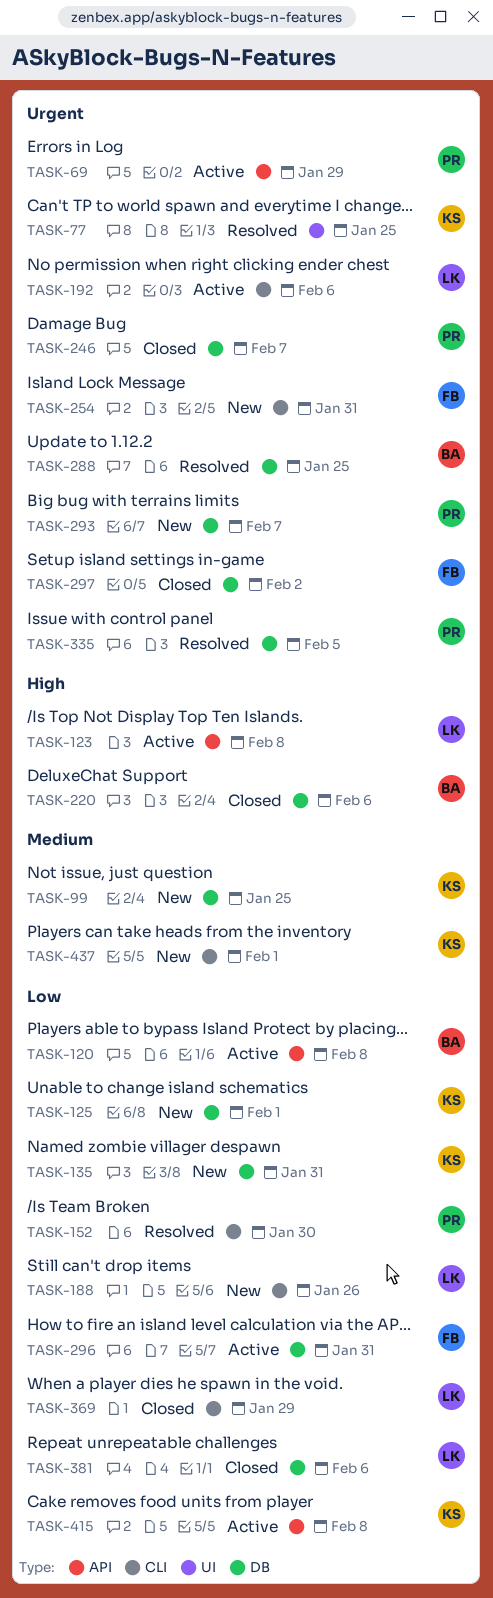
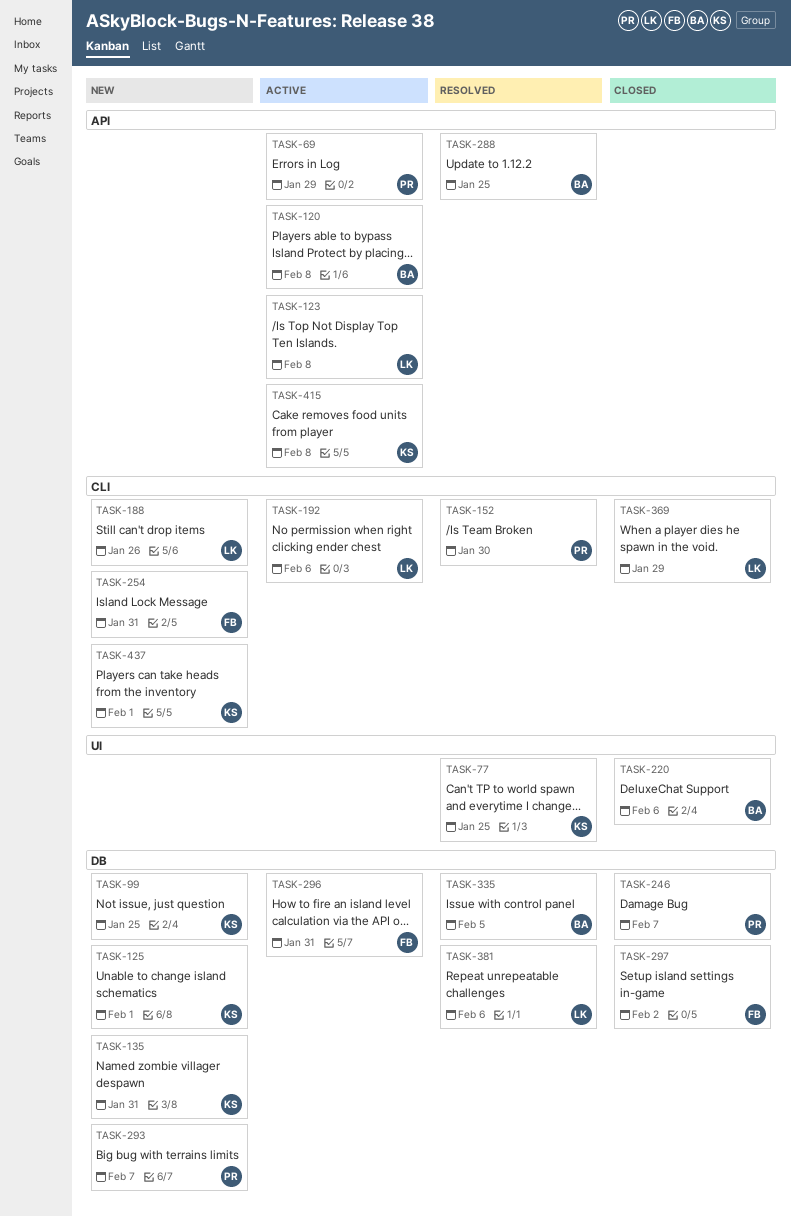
TASK-220, label: DB -> UI
TASK-288, label: DB -> API
TASK-335, owner: PR -> BA
TASK-381, status: Closed -> Resolved

